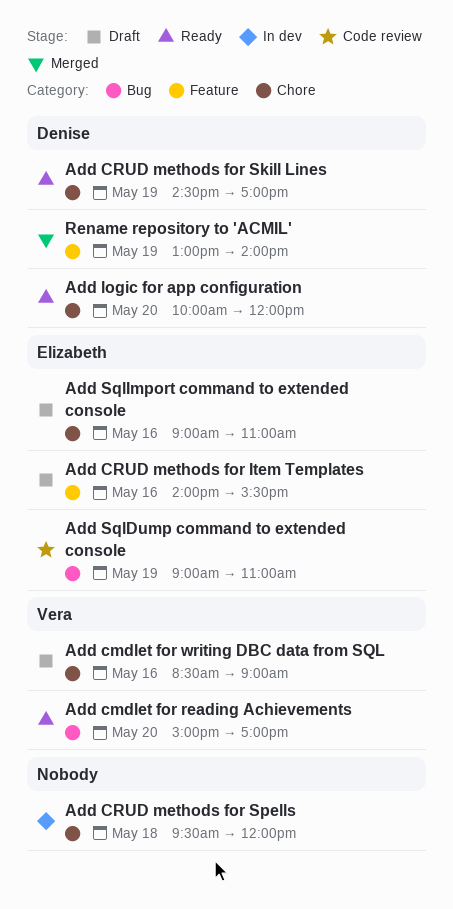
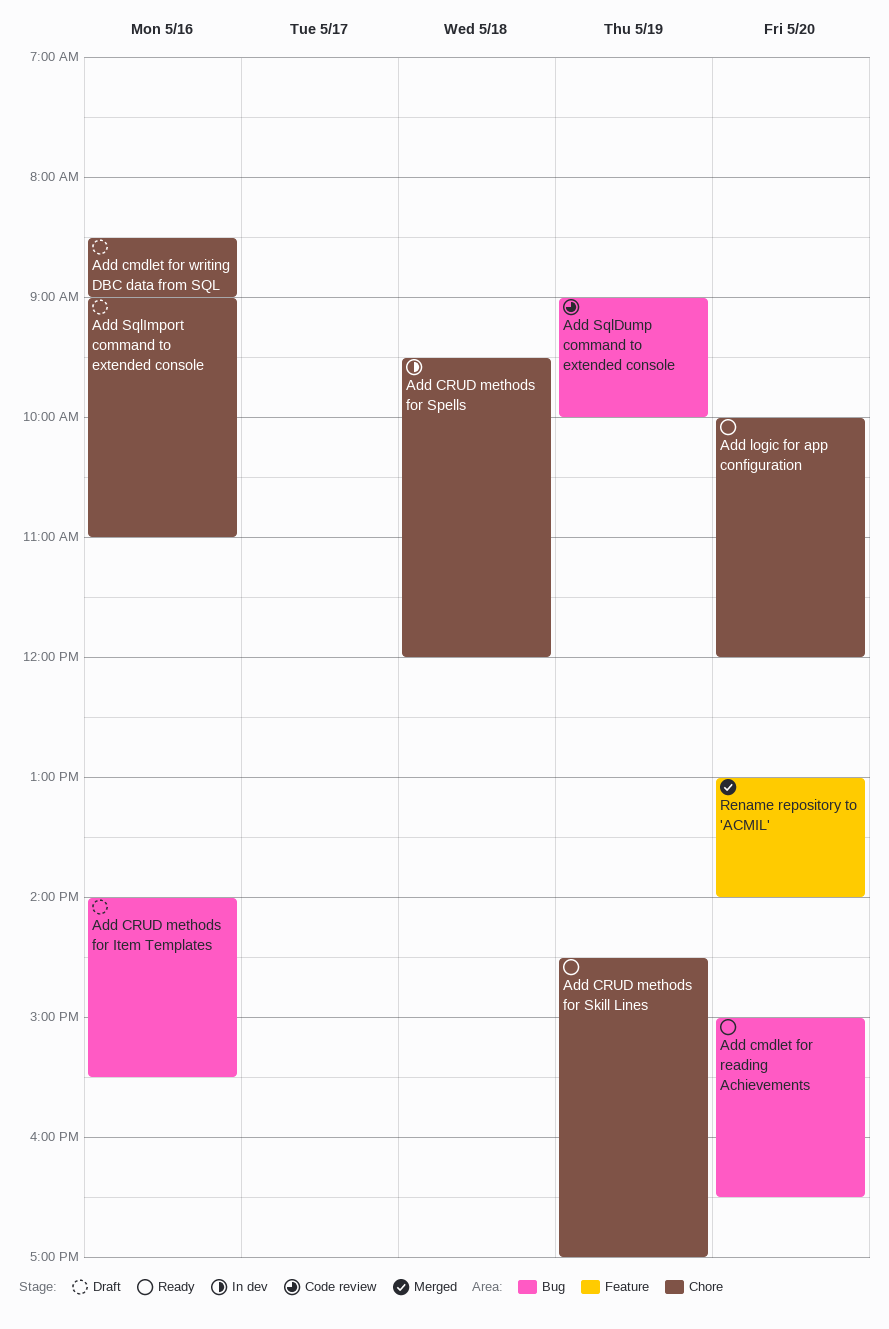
Add cmdlet for reading Achievements, ends: 17:00 -> 16:30
Add CRUD methods for Item Templates, label: Feature -> Bug
Add SqlDump command to extended console, ends: 11:00 -> 10:00
Rename repository to 'ACMIL', day: May 19 -> May 20

